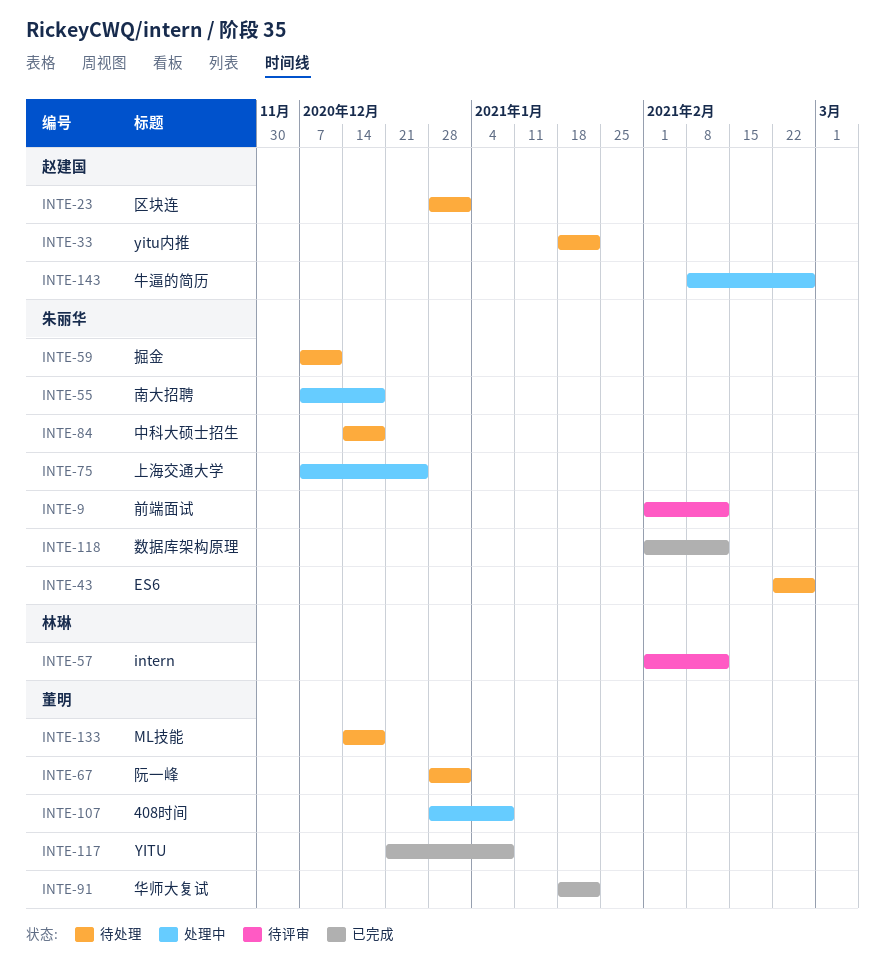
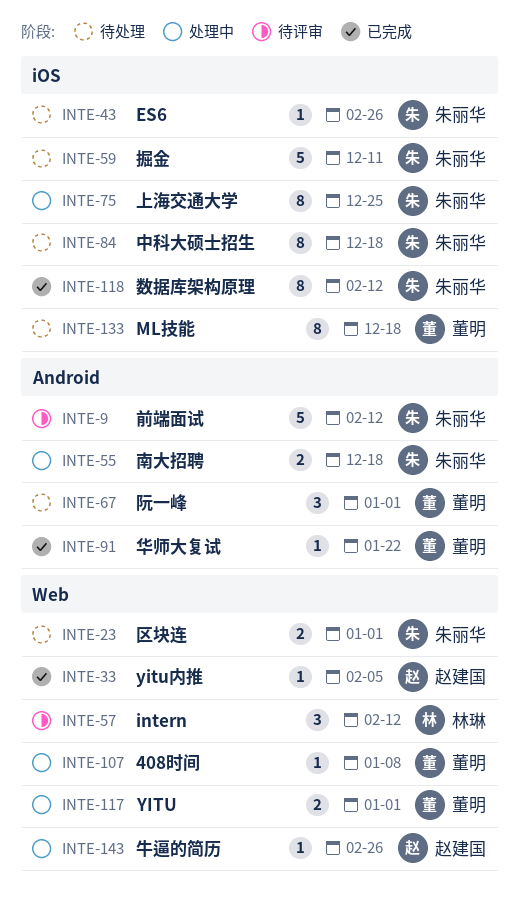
INTE-23, owner: 赵建国 -> 朱丽华
INTE-33, status: 待处理 -> 已完成
INTE-33, due: Jan 22 -> Feb 5
INTE-117, status: 已完成 -> 处理中
INTE-117, due: Jan 8 -> Jan 1

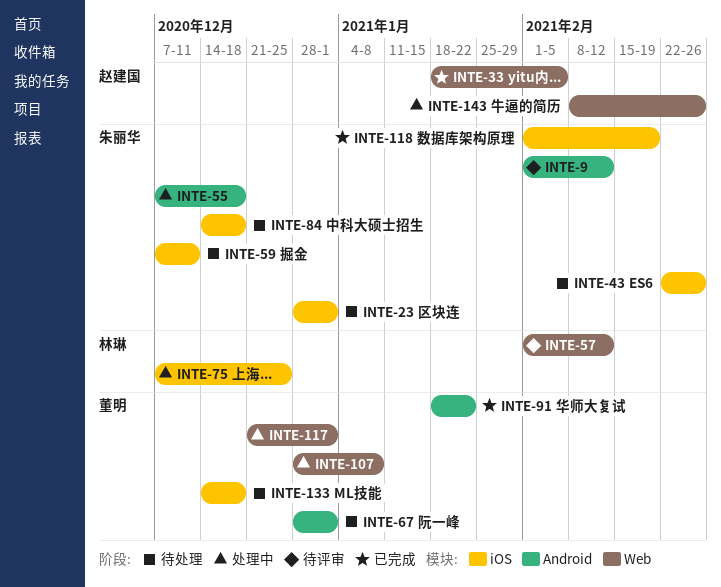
INTE-23, label: Web -> iOS
INTE-75, owner: 朱丽华 -> 林琳
INTE-118, due: Feb 12 -> Feb 19

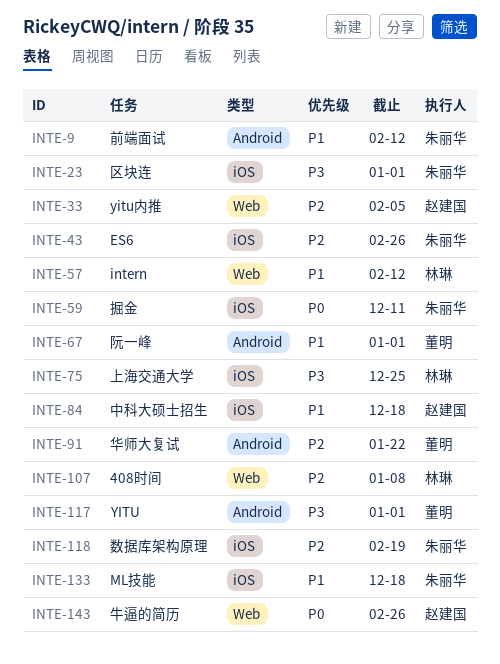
INTE-55: present -> none
INTE-84, owner: 朱丽华 -> 赵建国
INTE-107, owner: 董明 -> 林琳
INTE-117, label: Web -> Android
INTE-133, owner: 董明 -> 朱丽华

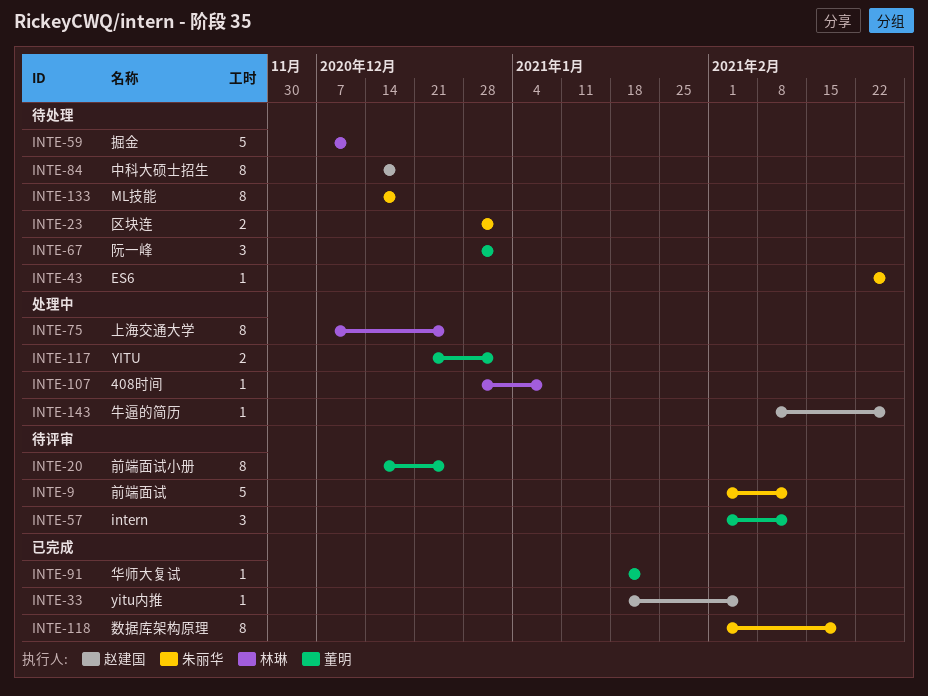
INTE-20: none -> present
INTE-57, owner: 林琳 -> 董明
INTE-59, owner: 朱丽华 -> 林琳

